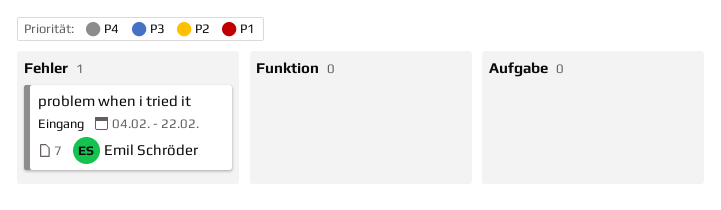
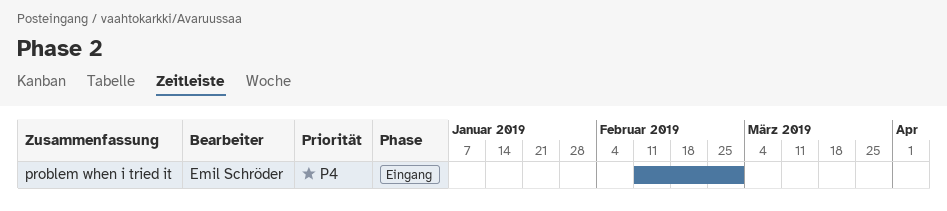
problem when i tried it, start: Feb 4 -> Feb 11
problem when i tried it, due: Feb 22 -> Mar 1

